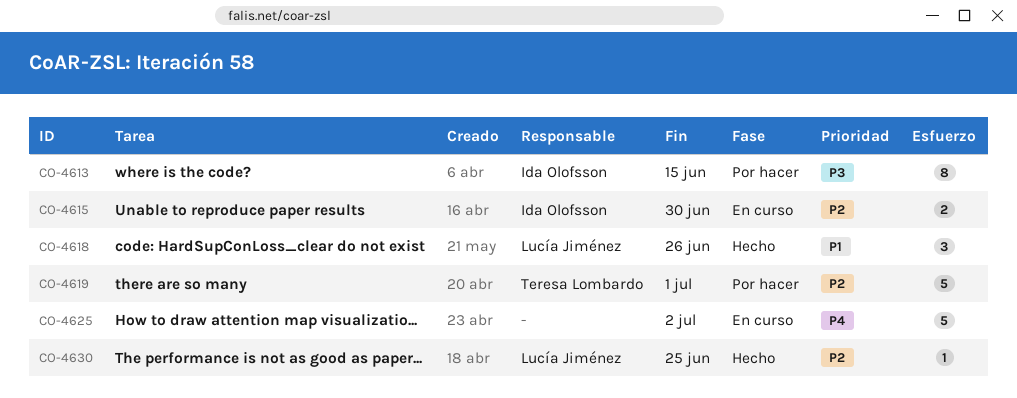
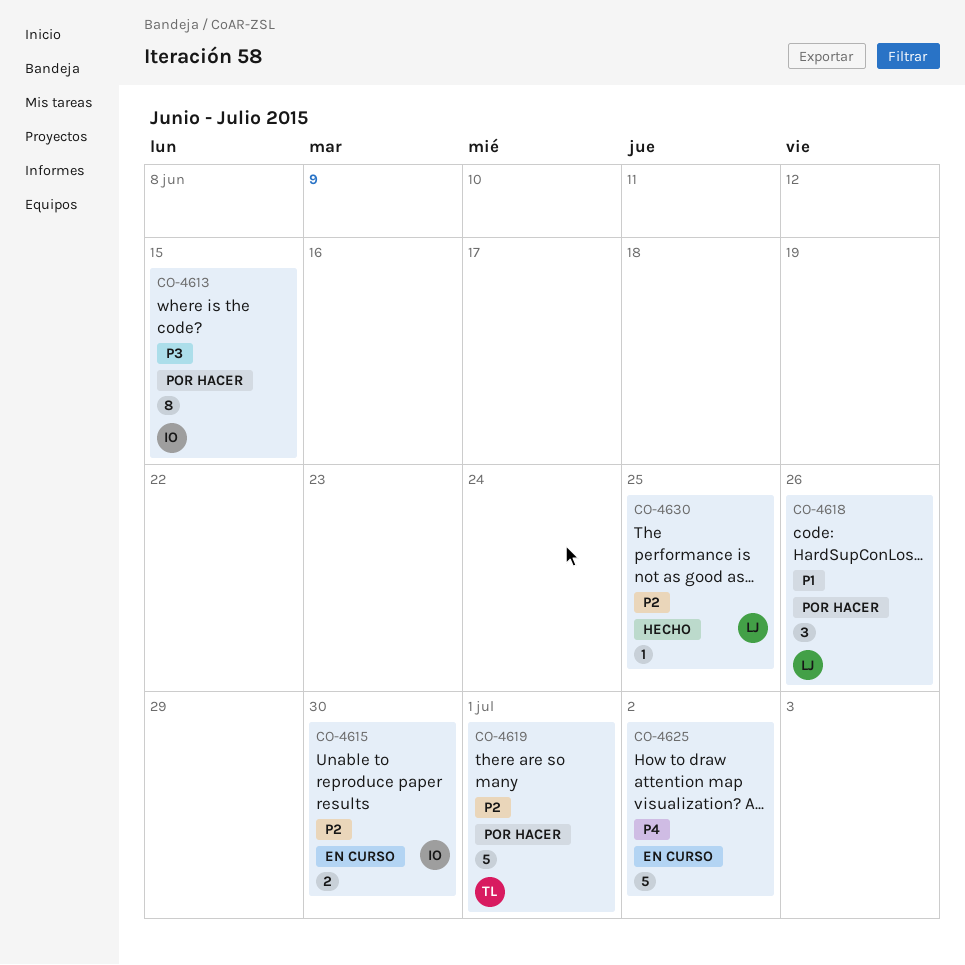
CO-4618, status: Hecho -> Por hacer

